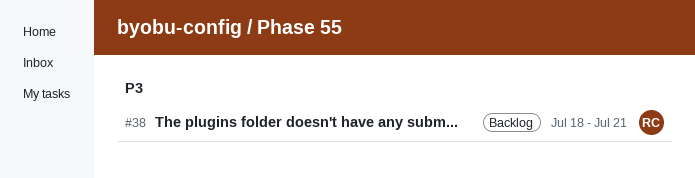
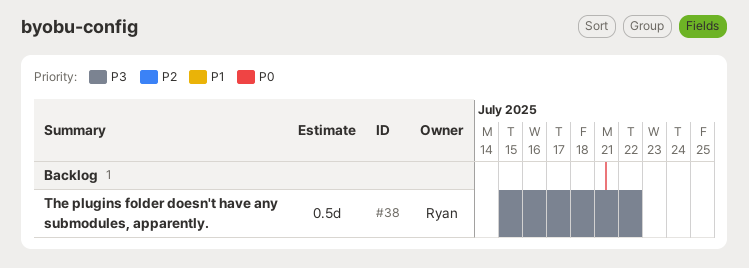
#38, start: Jul 18 -> Jul 15
#38, due: Jul 21 -> Jul 22

